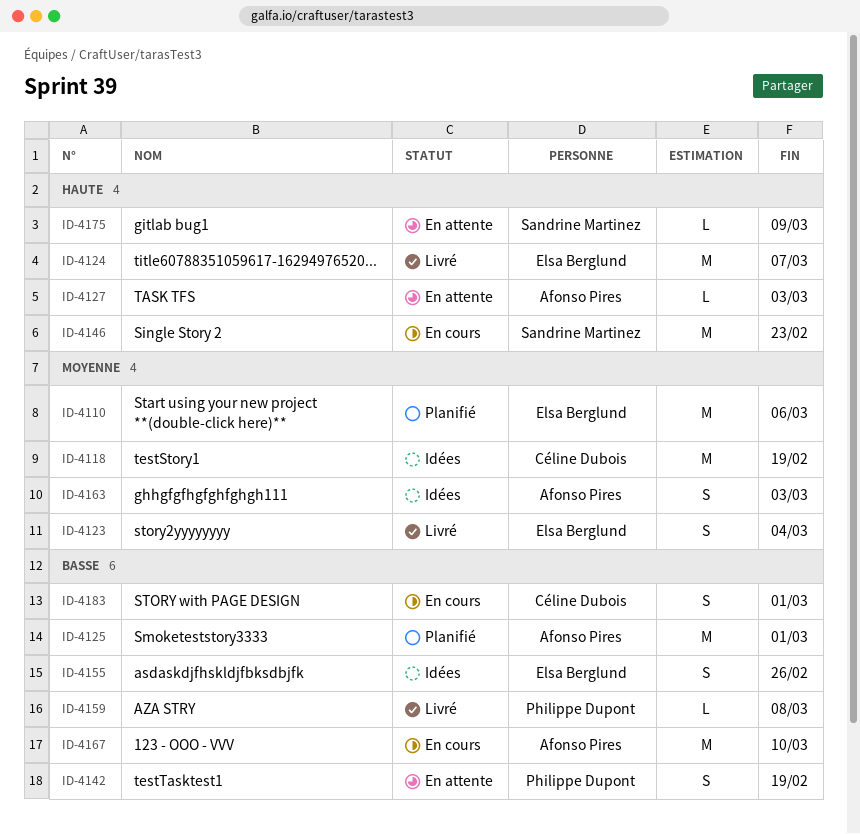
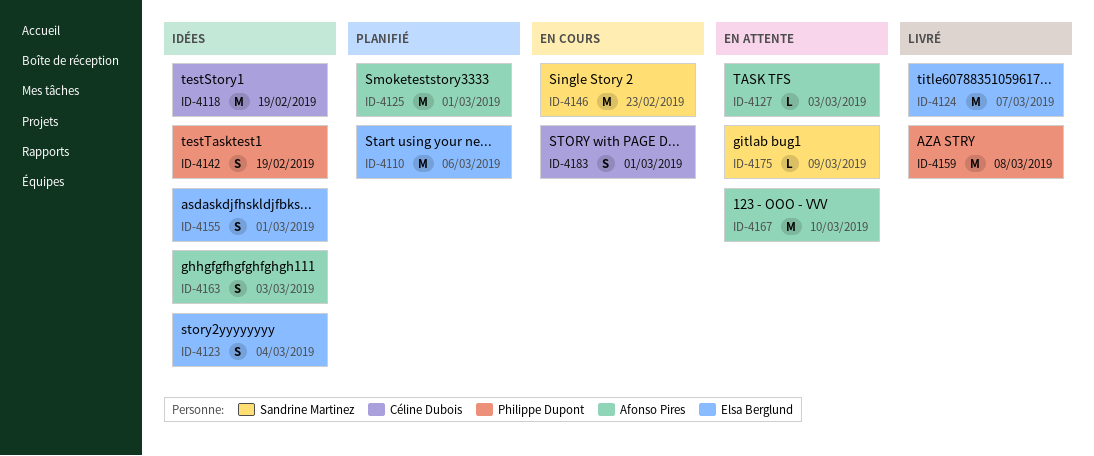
ID-4123, status: Livré -> Idées
ID-4142, status: En attente -> Idées
ID-4155, due: Feb 26 -> Mar 1
ID-4159, estimate: L -> M
ID-4167, status: En cours -> En attente

